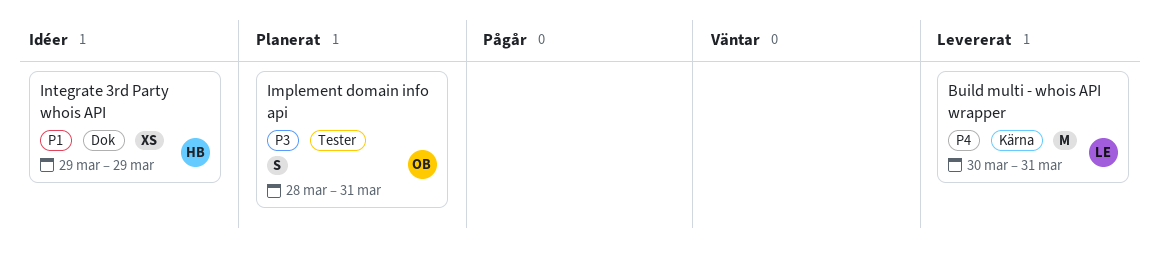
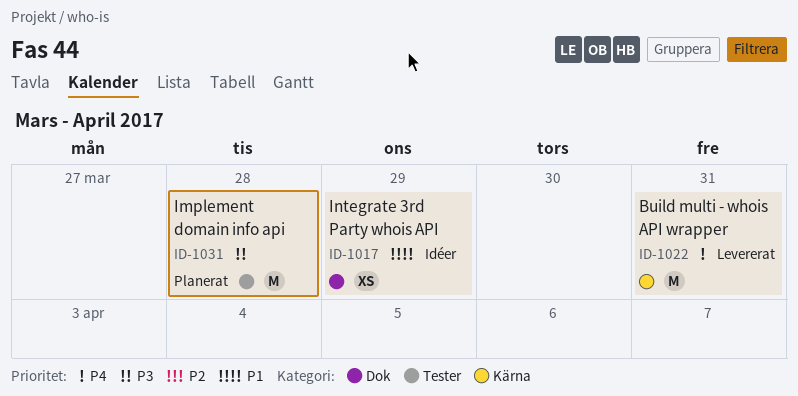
Implement domain info api, estimate: S -> M
Implement domain info api, due: Mar 31 -> Mar 28

